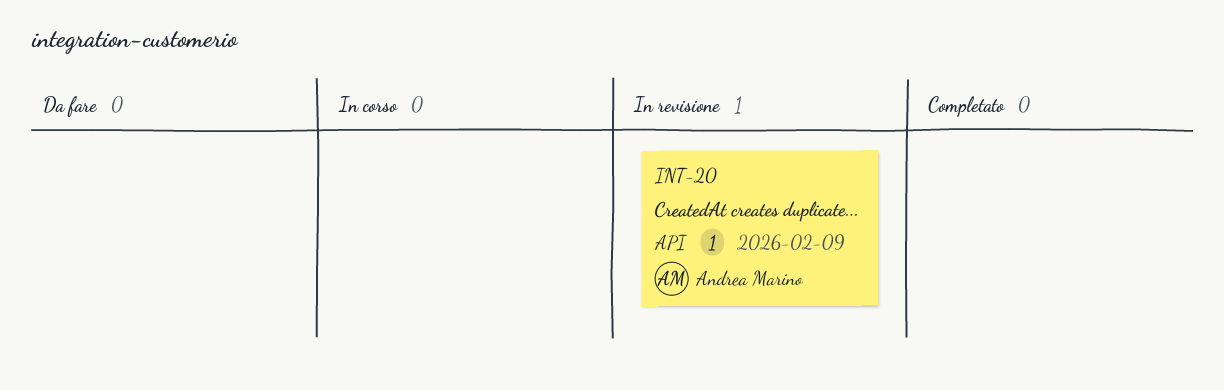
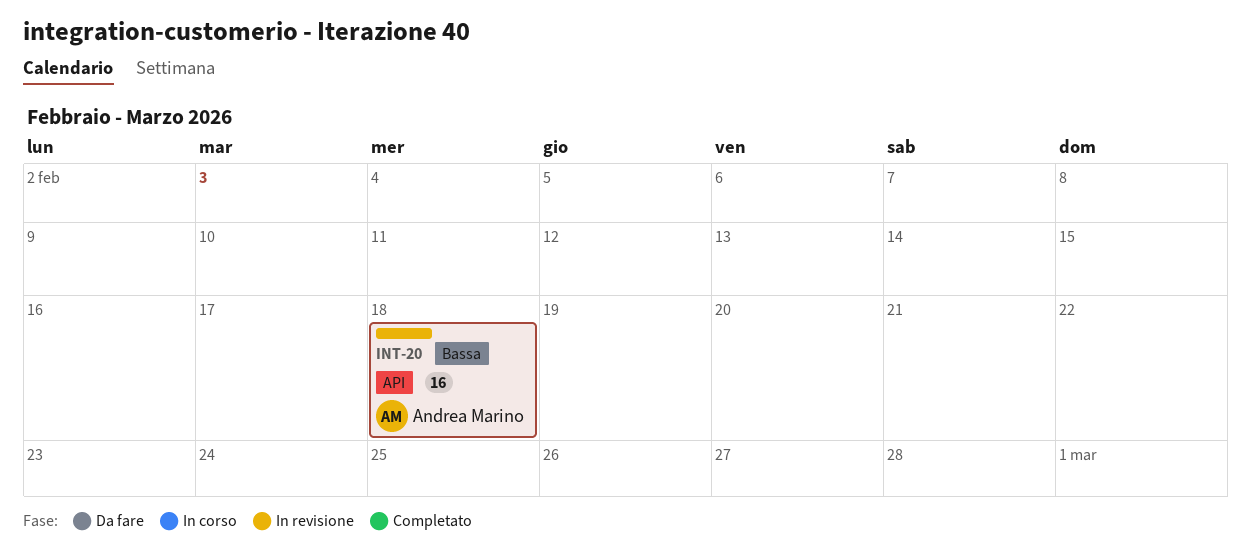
INT-20, estimate: 1 -> 16
INT-20, due: Feb 9 -> Feb 18

